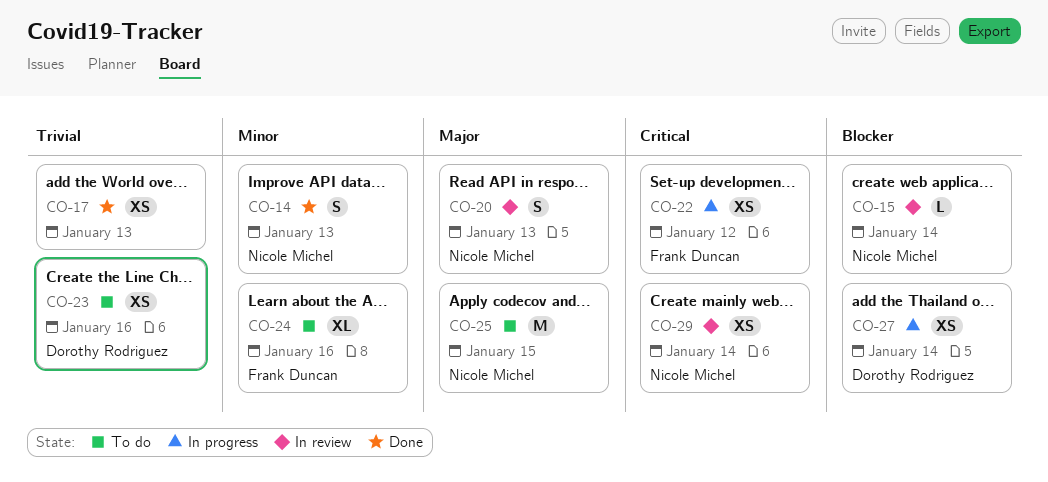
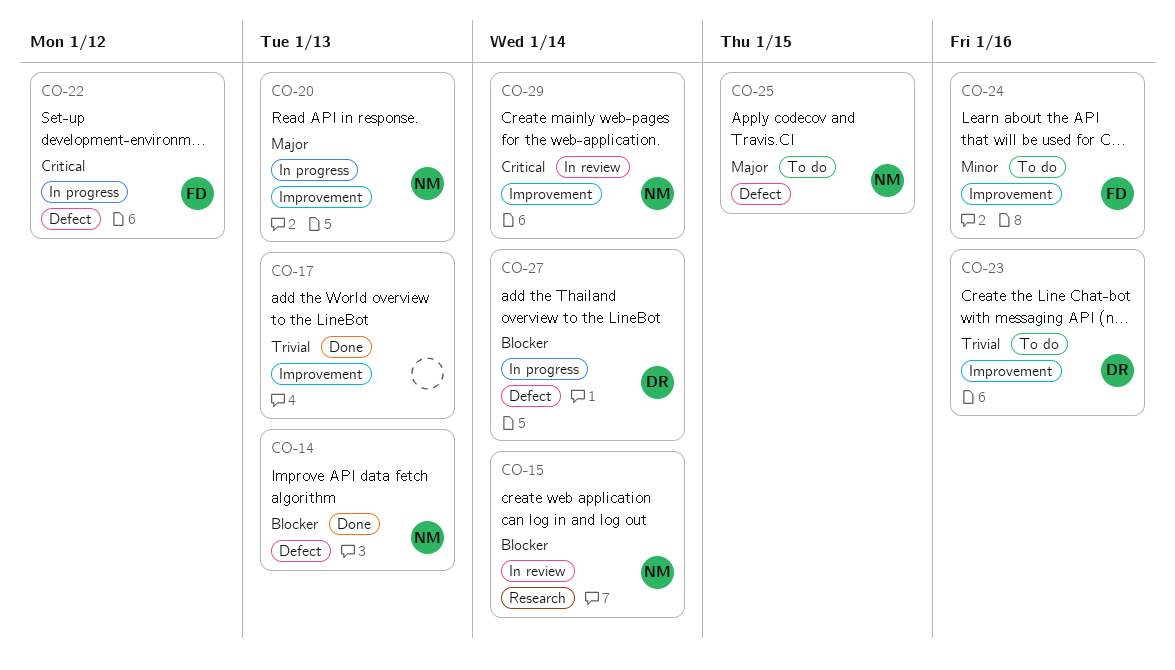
CO-14, priority: Minor -> Blocker
CO-20, status: In review -> In progress

